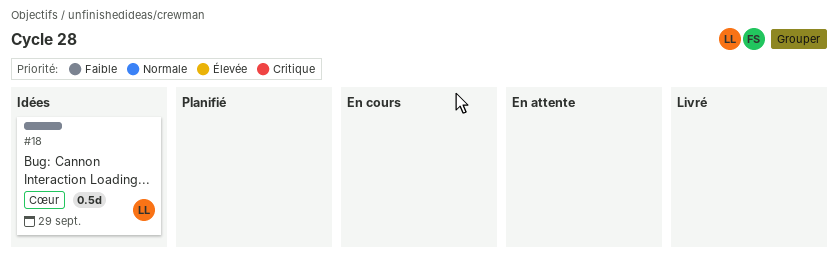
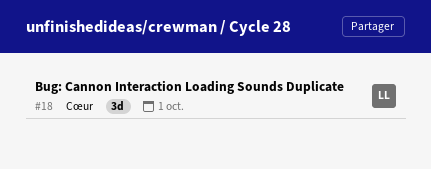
#18, estimate: 0.5d -> 3d
#18, due: Sep 29 -> Oct 1

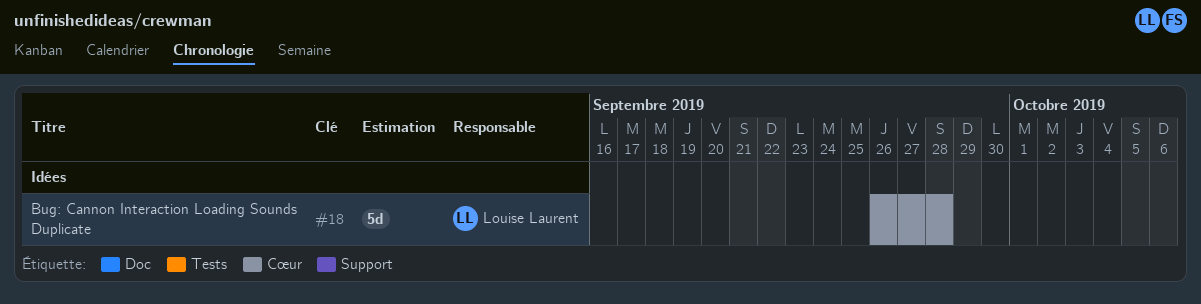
#18, estimate: 3d -> 5d
#18, due: Oct 1 -> Sep 28

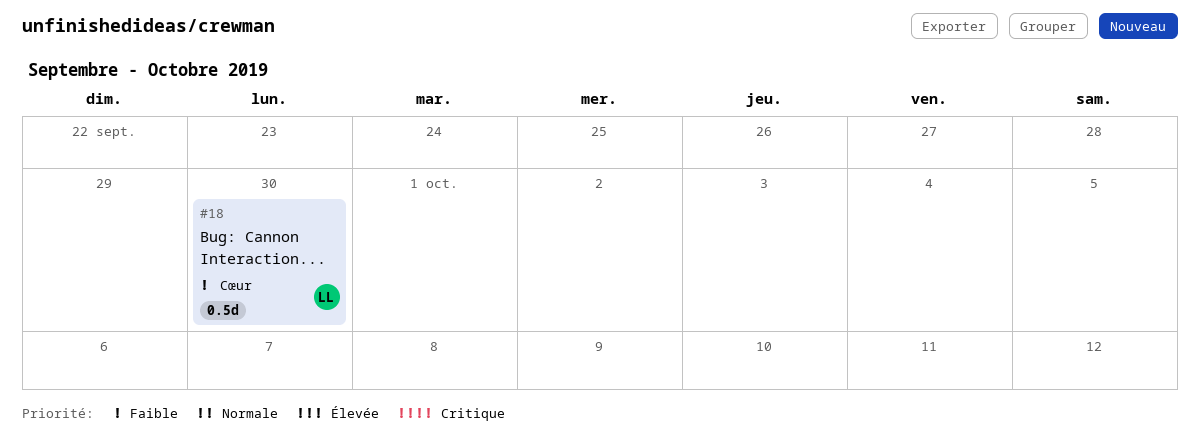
#18, estimate: 5d -> 0.5d
#18, due: Sep 28 -> Sep 30

